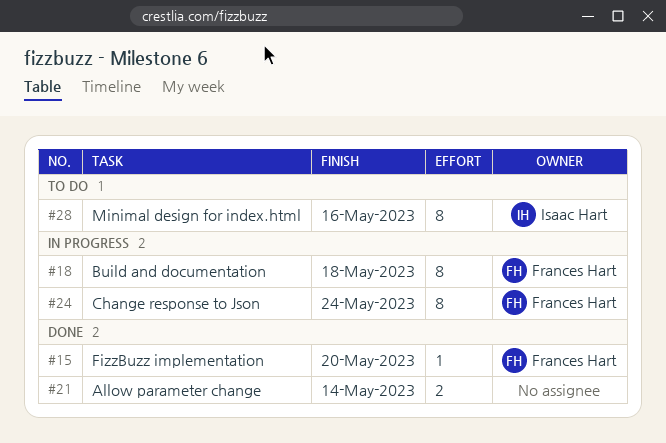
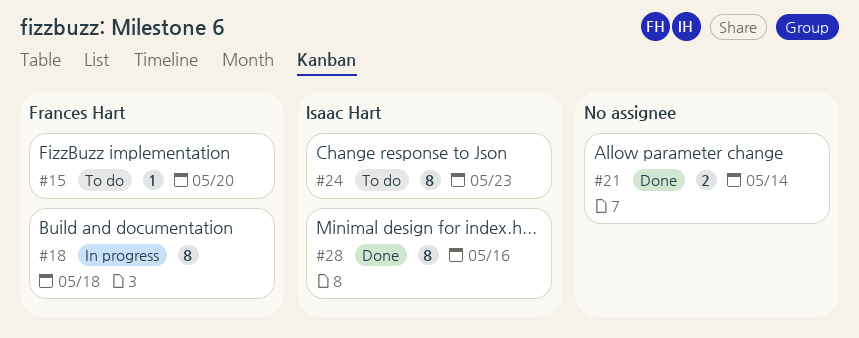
#15, status: Done -> To do
#24, status: In progress -> To do
#24, owner: Frances Hart -> Isaac Hart
#24, due: May 24 -> May 23
#28, status: To do -> Done

